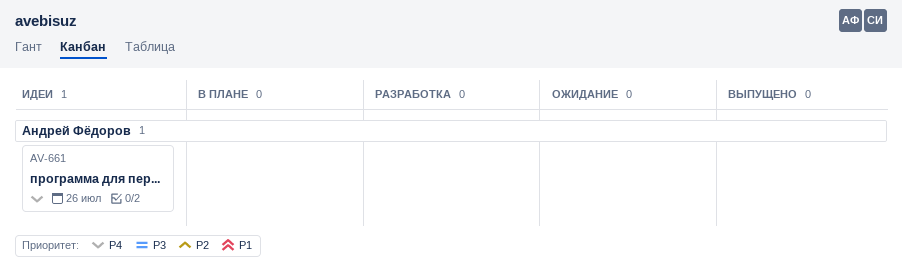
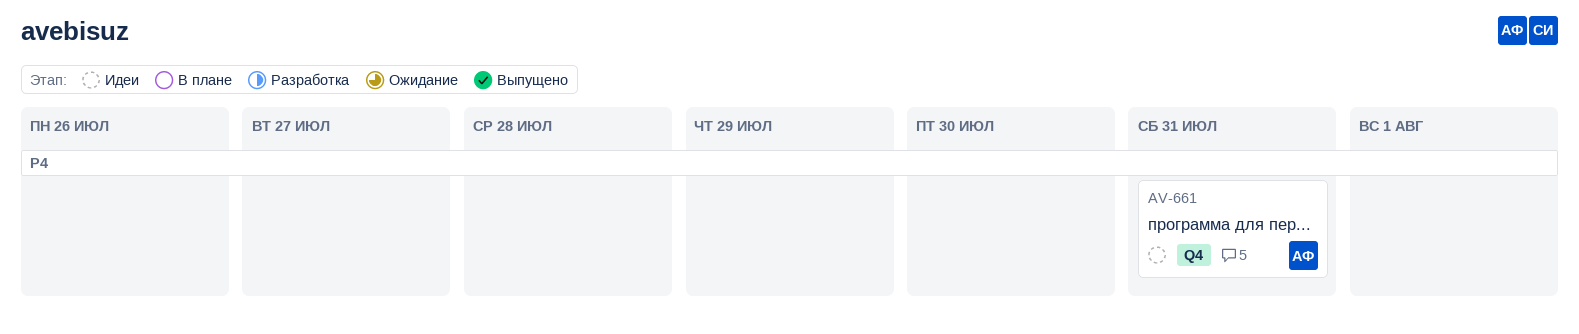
AV-661, due: Jul 26 -> Jul 31

